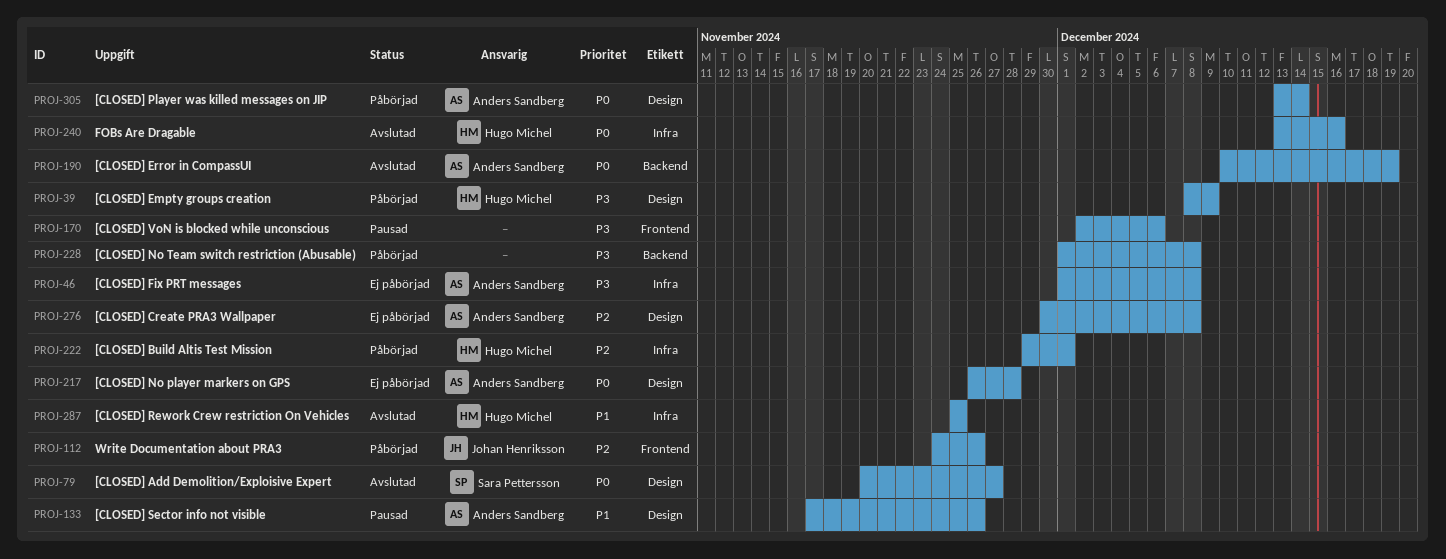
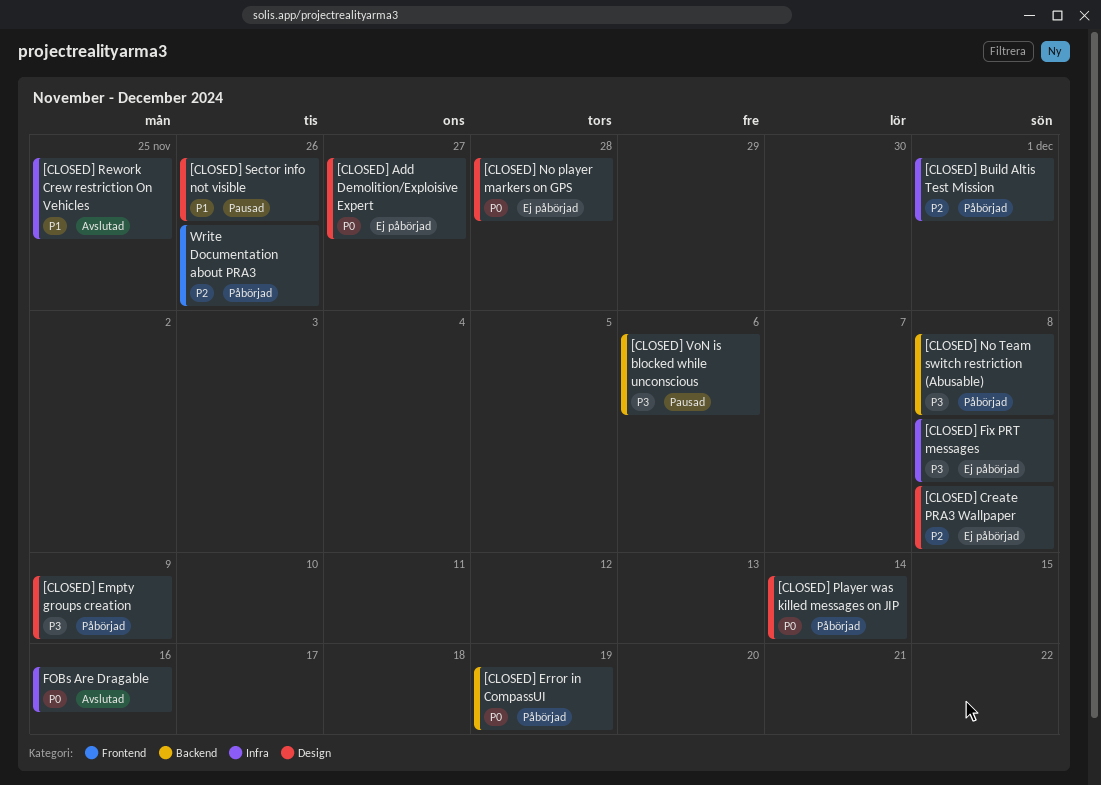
[CLOSED] Add Demolition/Exploisive Expert, status: Avslutad -> Ej påbörjad
[CLOSED] Error in CompassUI, status: Avslutad -> Påbörjad
[CLOSED] VoN is blocked while unconscious, label: Frontend -> Backend

